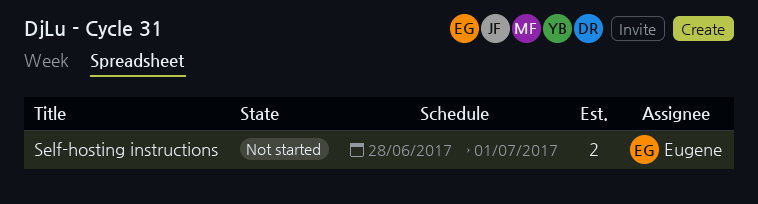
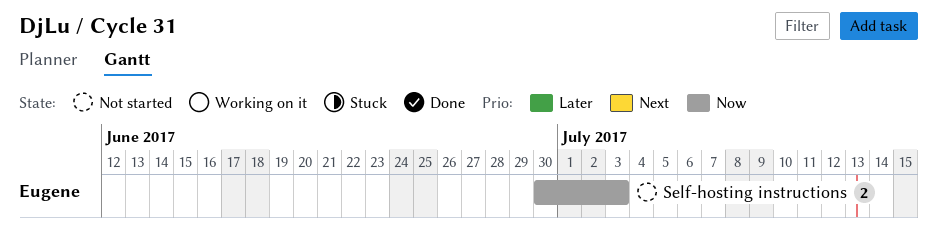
Self-hosting instructions, start: Jun 28 -> Jun 30
Self-hosting instructions, due: Jul 1 -> Jul 3

